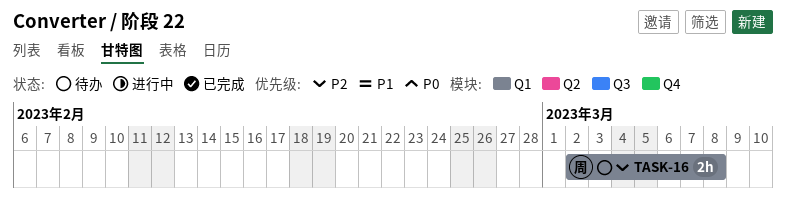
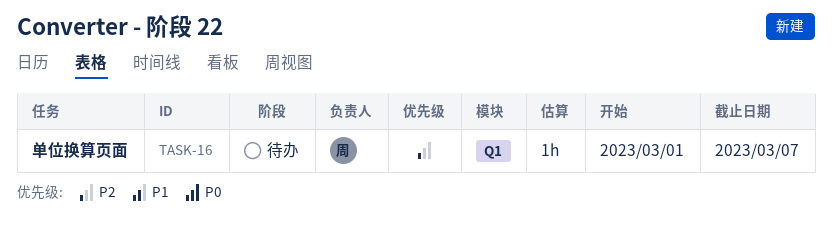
TASK-16, estimate: 2h -> 1h
TASK-16, start: Mar 2 -> Mar 1
TASK-16, due: Mar 8 -> Mar 7

